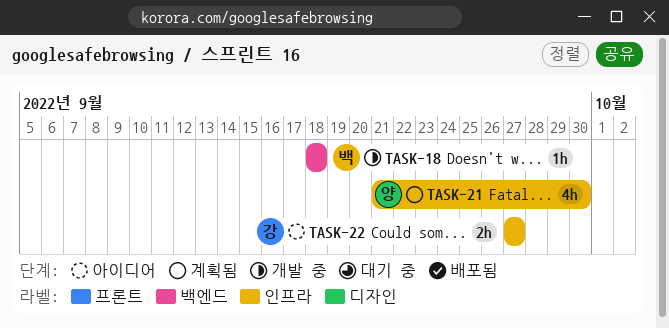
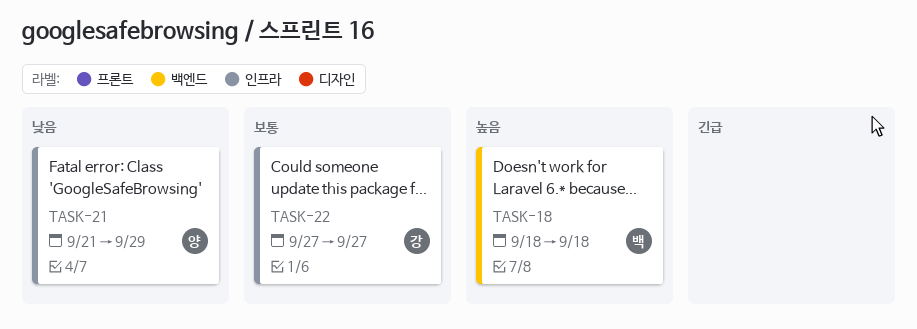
TASK-21, due: Sep 30 -> Sep 29

